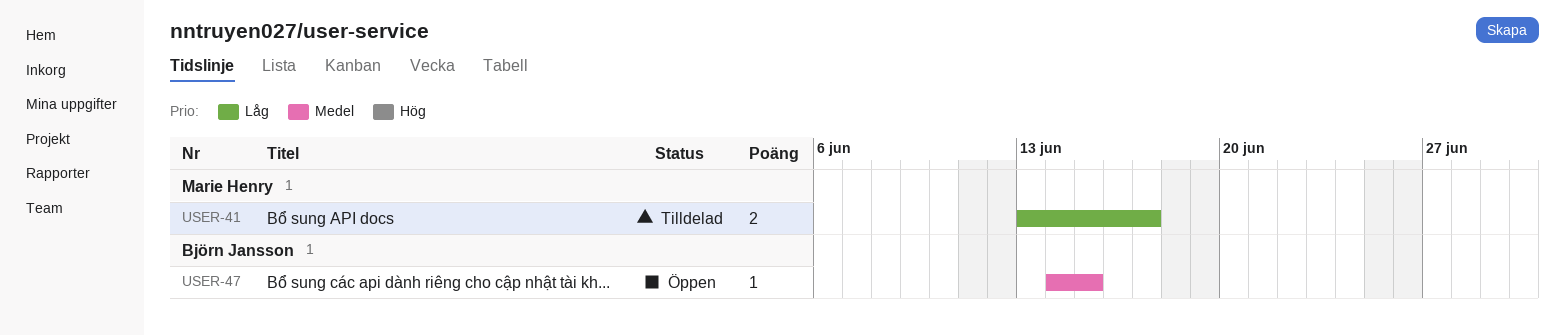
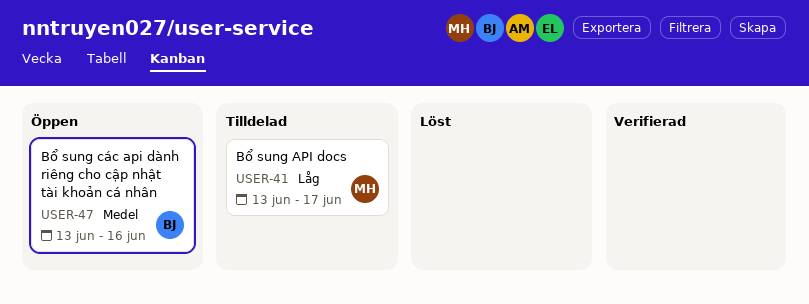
USER-47, start: Jun 14 -> Jun 13
USER-47, due: Jun 15 -> Jun 16

